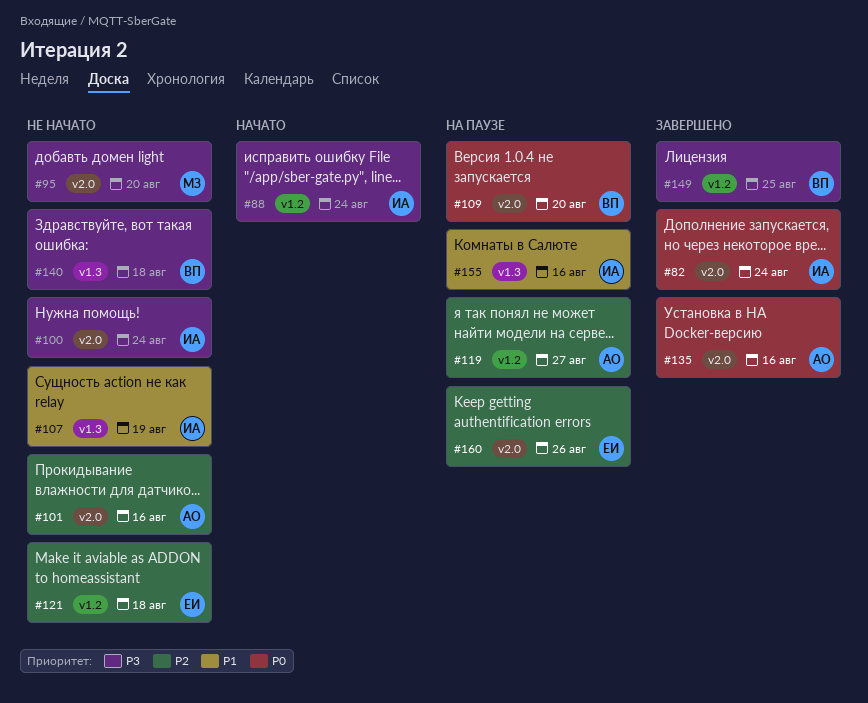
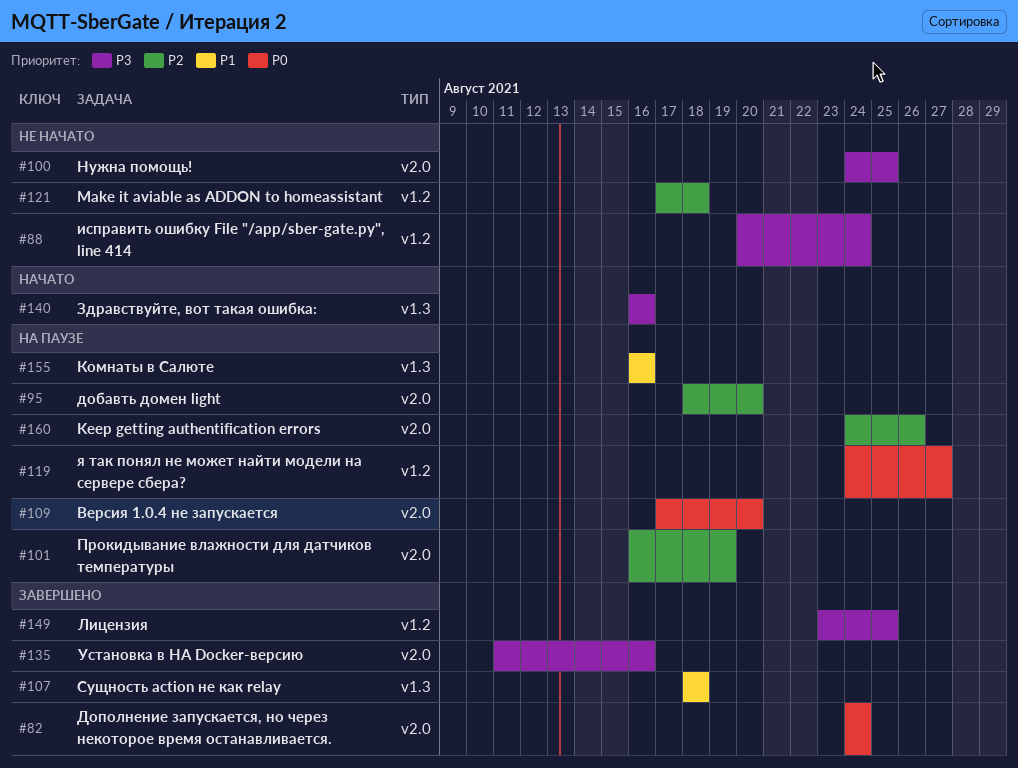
#88, status: Начато -> Не начато
#95, status: Не начато -> На паузе
#95, priority: P3 -> P2
#100, due: Aug 24 -> Aug 25
#101, status: Не начато -> На паузе
#101, due: Aug 16 -> Aug 19
#107, status: Не начато -> Завершено
#107, due: Aug 19 -> Aug 18
#119, priority: P2 -> P0
#135, priority: P0 -> P3
#140, status: Не начато -> Начато
#140, due: Aug 18 -> Aug 16

